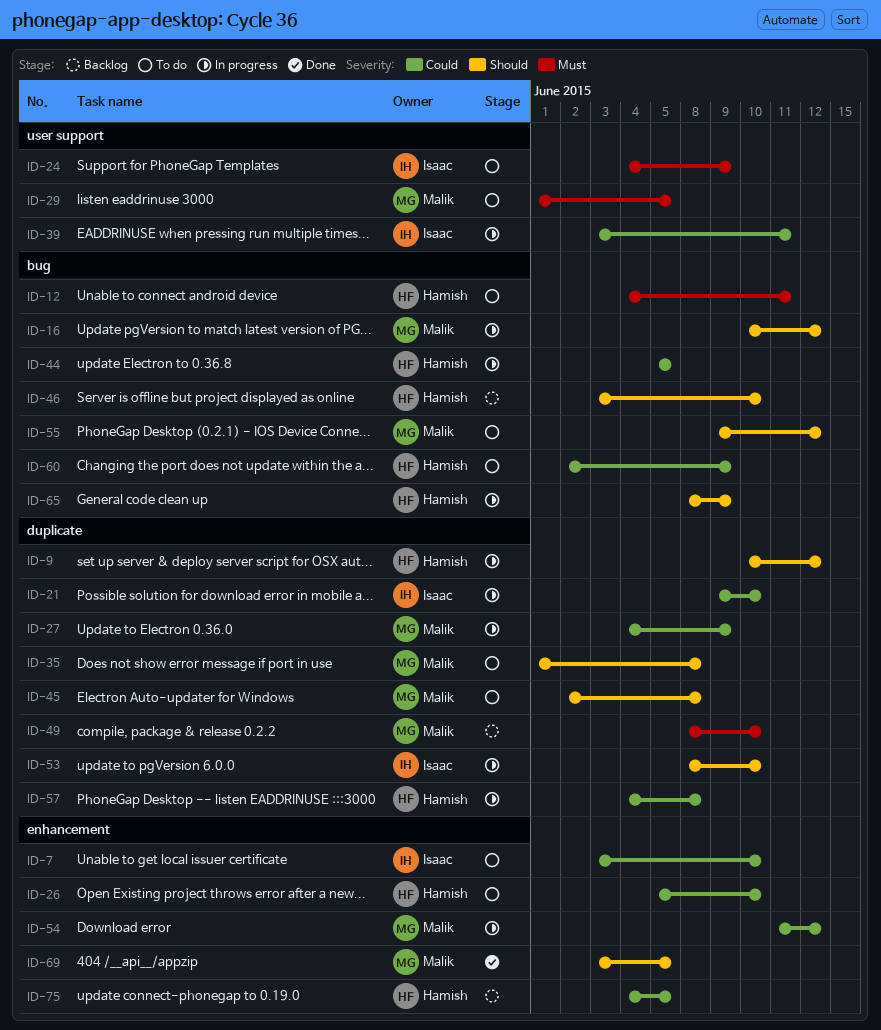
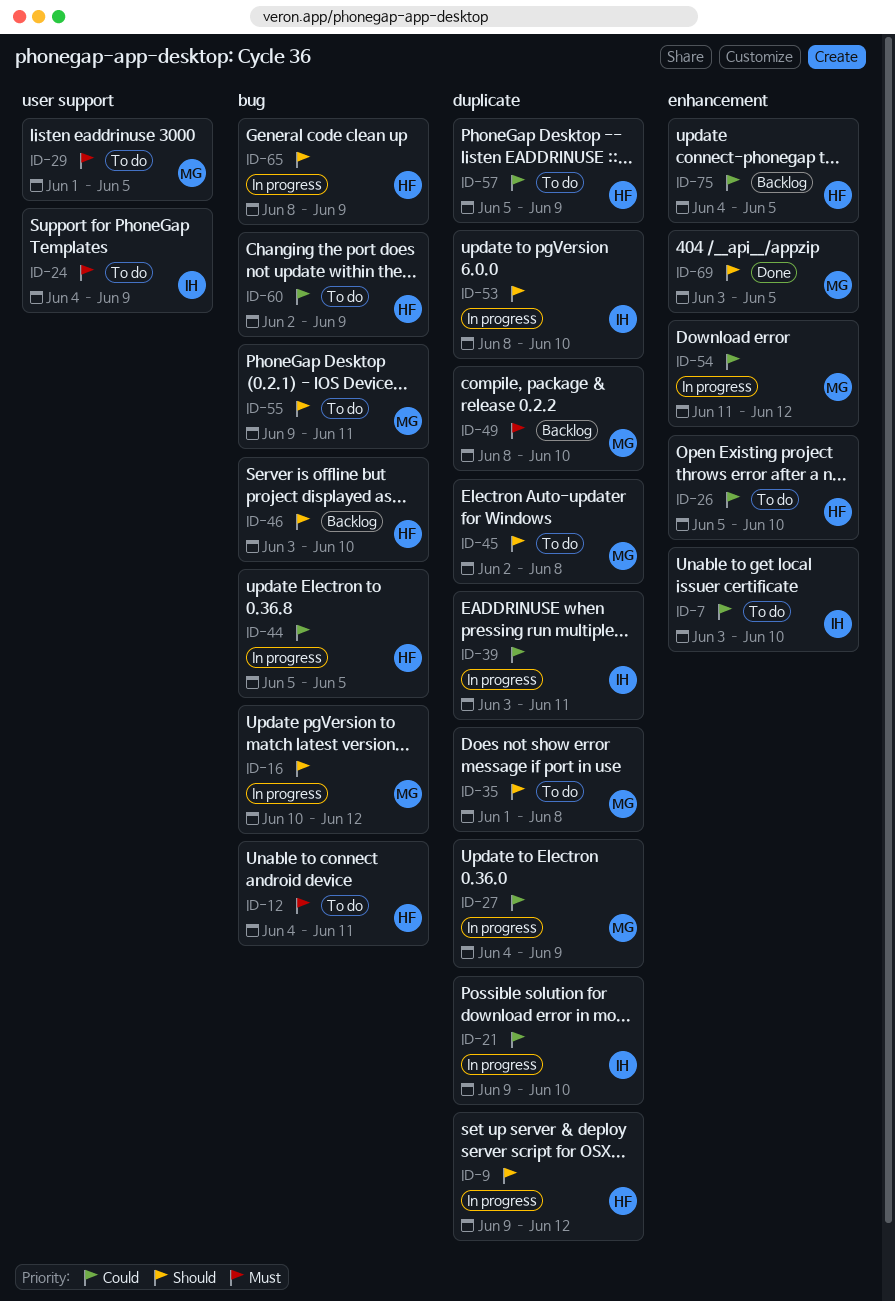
ID-9, start: Jun 10 -> Jun 9
ID-39, label: user support -> duplicate
ID-55, due: Jun 12 -> Jun 11
ID-57, status: In progress -> To do
ID-57, start: Jun 4 -> Jun 5
ID-57, due: Jun 8 -> Jun 9

